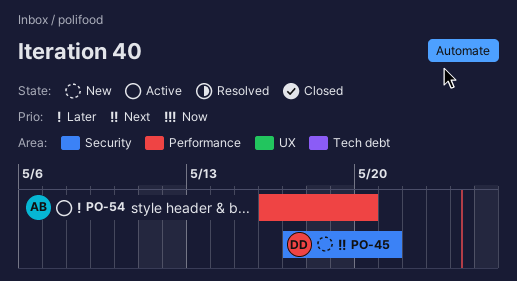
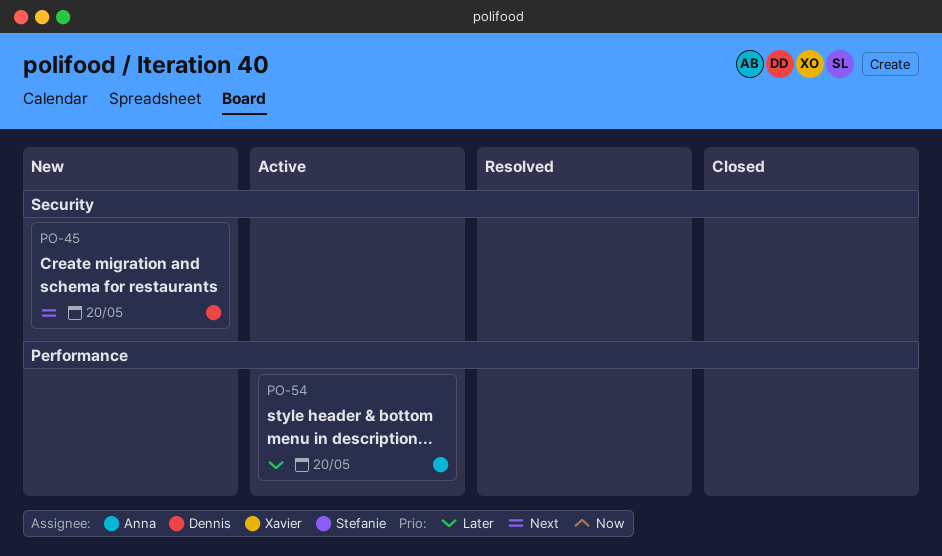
PO-45, due: May 21 -> May 20

